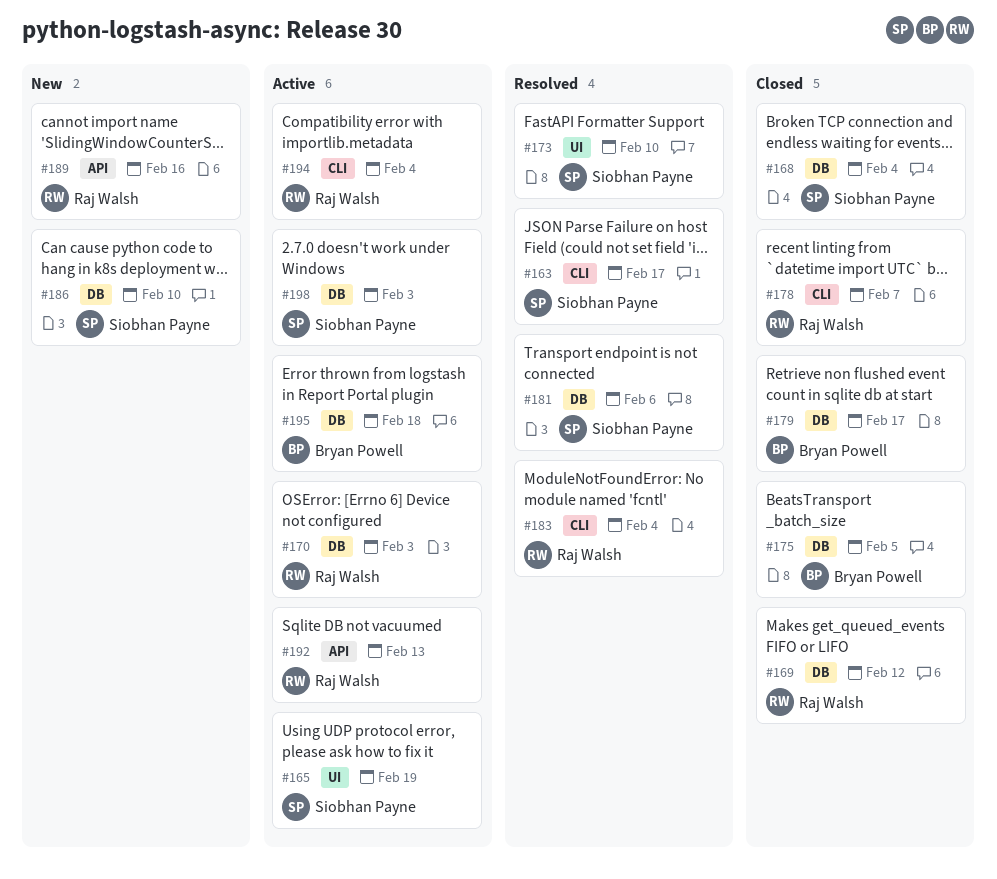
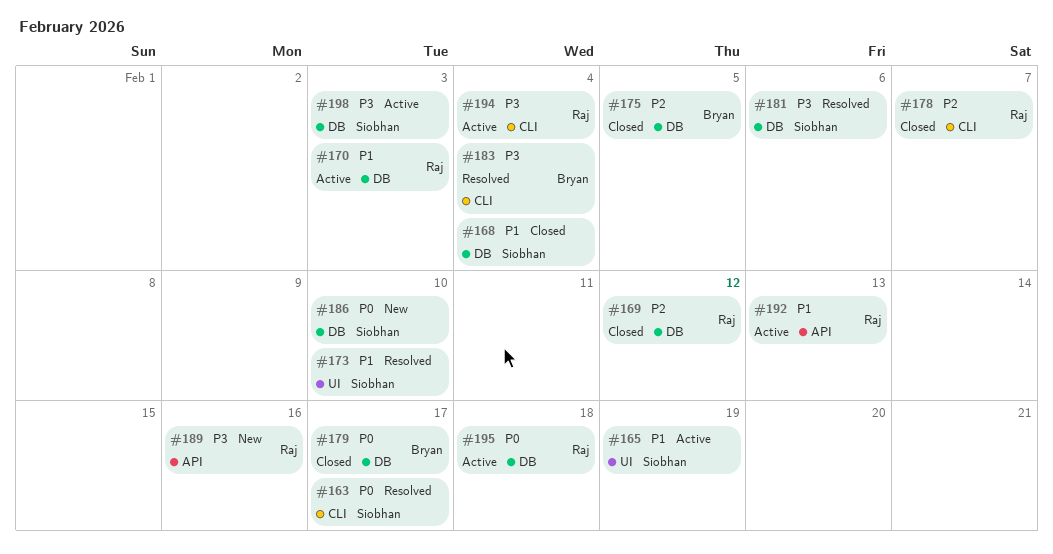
#183, owner: Raj Walsh -> Bryan Powell
#195, owner: Bryan Powell -> Raj Walsh

